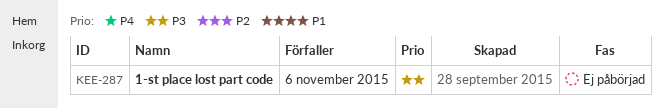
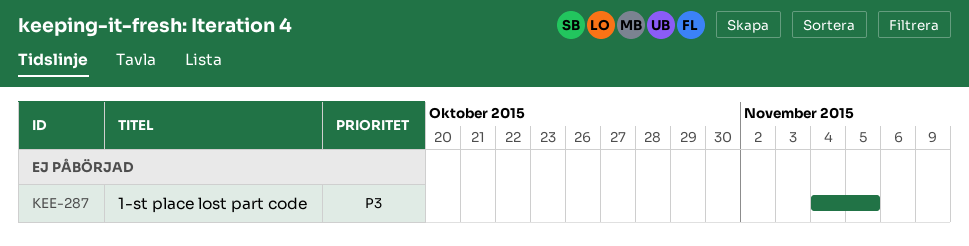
KEE-287, due: Nov 6 -> Nov 5

